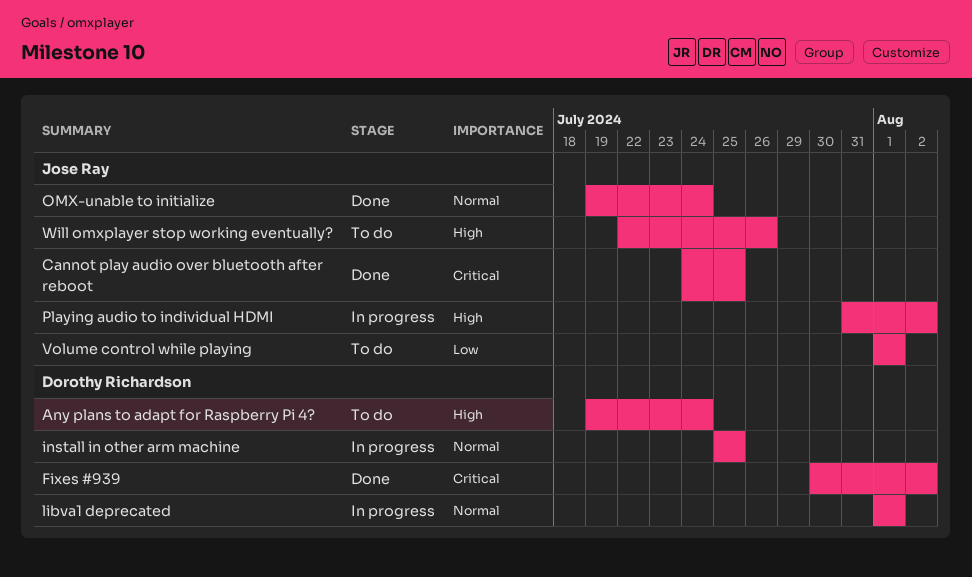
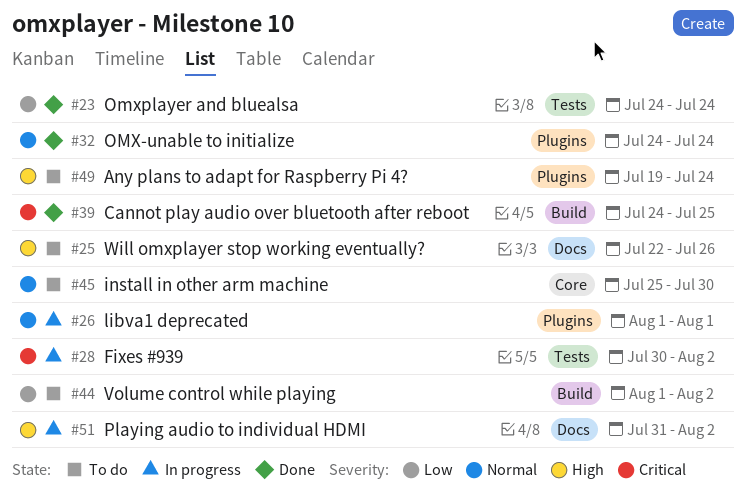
Fixes #939, status: Done -> In progress
install in other arm machine, status: In progress -> To do
install in other arm machine, due: Jul 25 -> Jul 30
OMX-unable to initialize, start: Jul 19 -> Jul 24
Omxplayer and bluealsa: none -> present
Volume control while playing, due: Aug 1 -> Aug 2

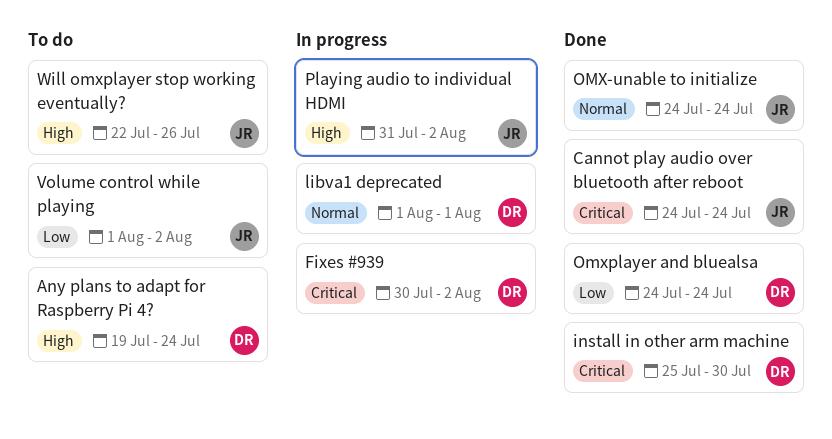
Cannot play audio over bluetooth after reboot, due: Jul 25 -> Jul 24
install in other arm machine, status: To do -> Done
install in other arm machine, priority: Normal -> Critical

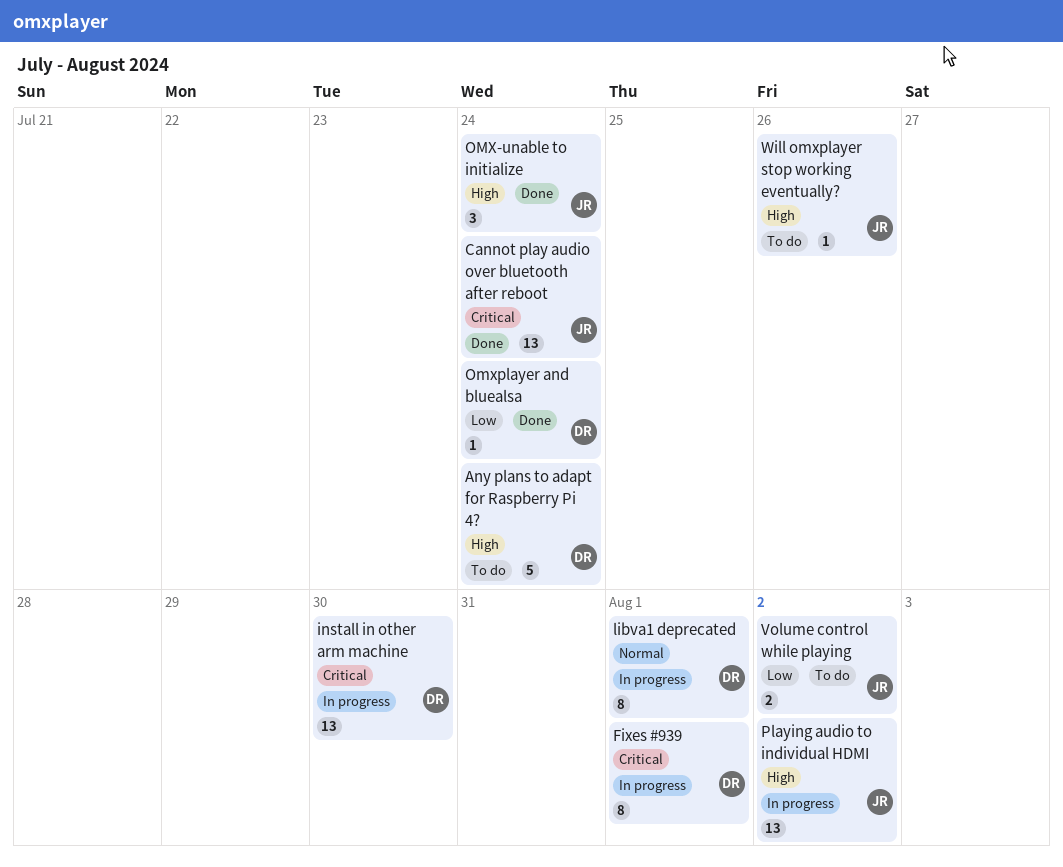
Fixes #939, due: Aug 2 -> Aug 1
install in other arm machine, status: Done -> In progress
OMX-unable to initialize, priority: Normal -> High

